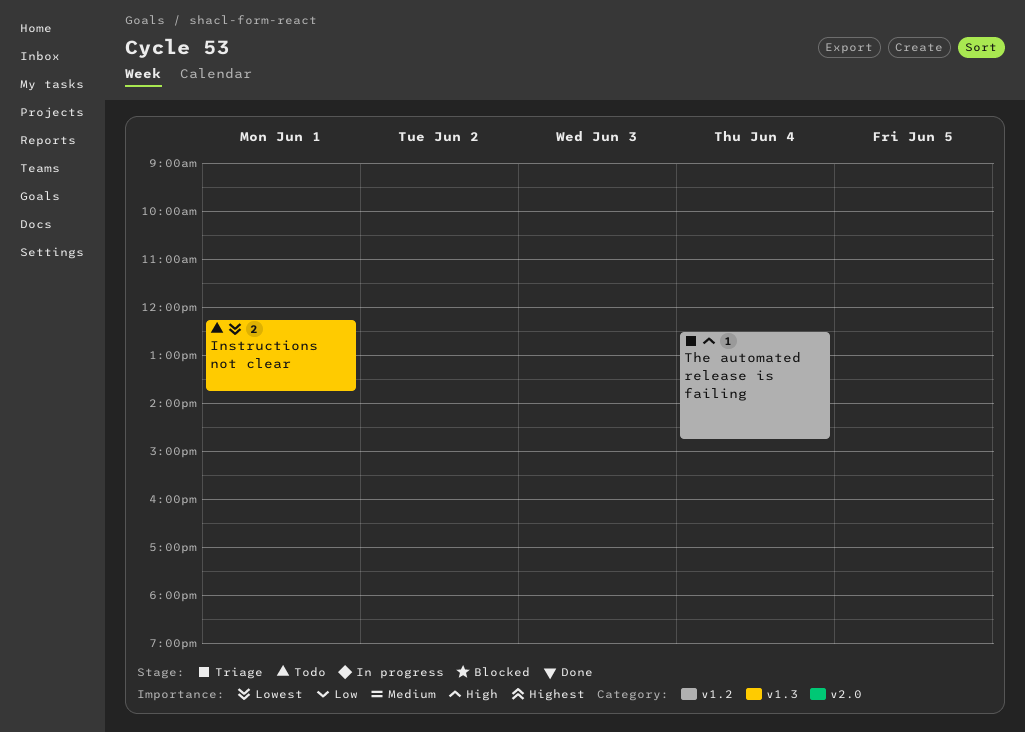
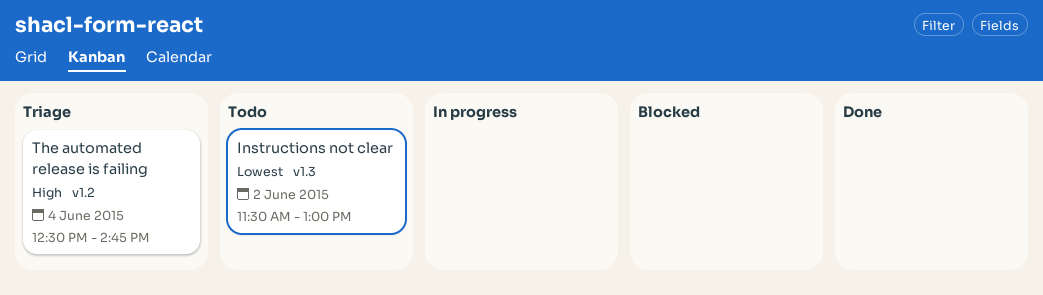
Instructions not clear, day: Jun 1 -> Jun 2
Instructions not clear, begins: 12:15 -> 11:30
Instructions not clear, ends: 13:45 -> 13:00

